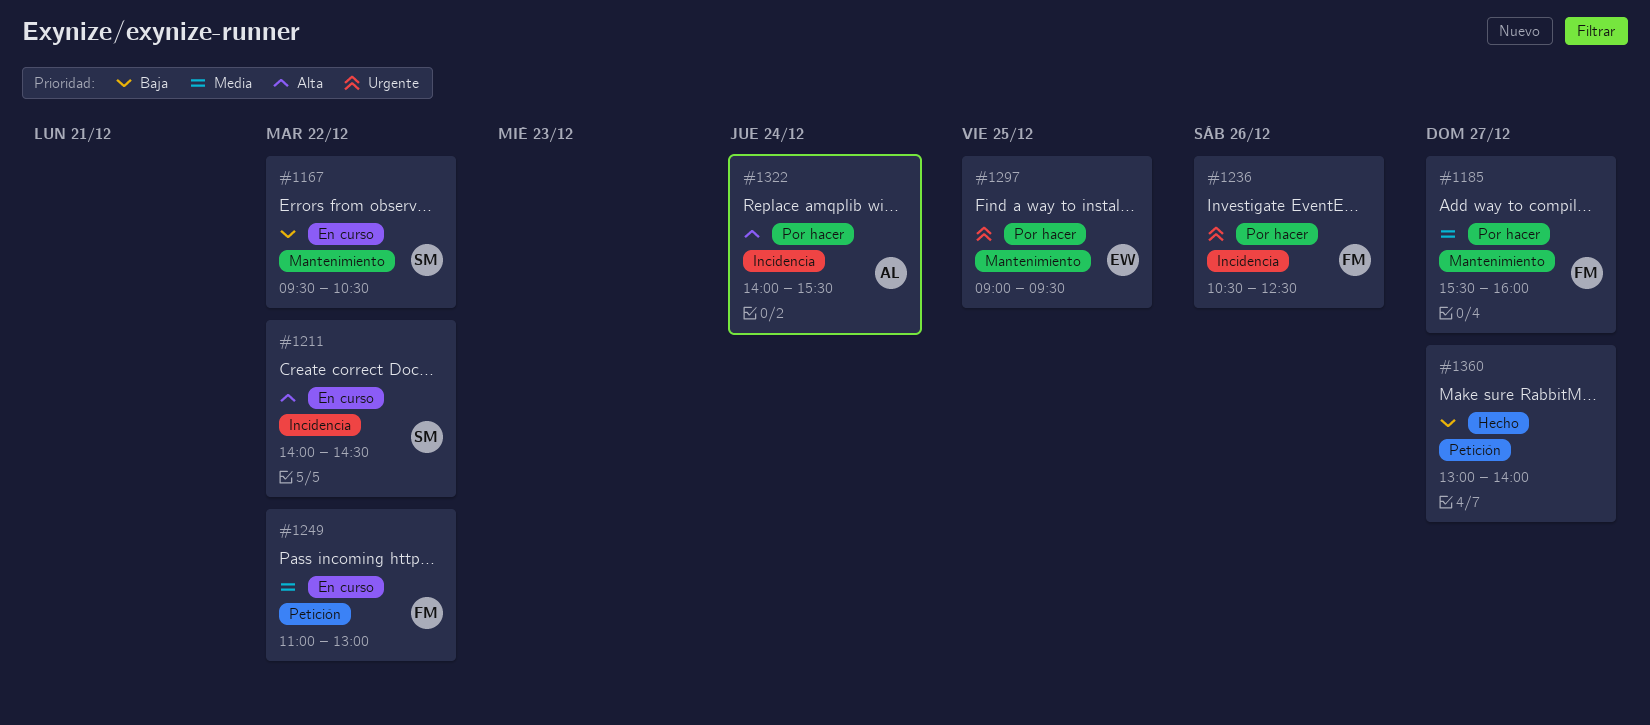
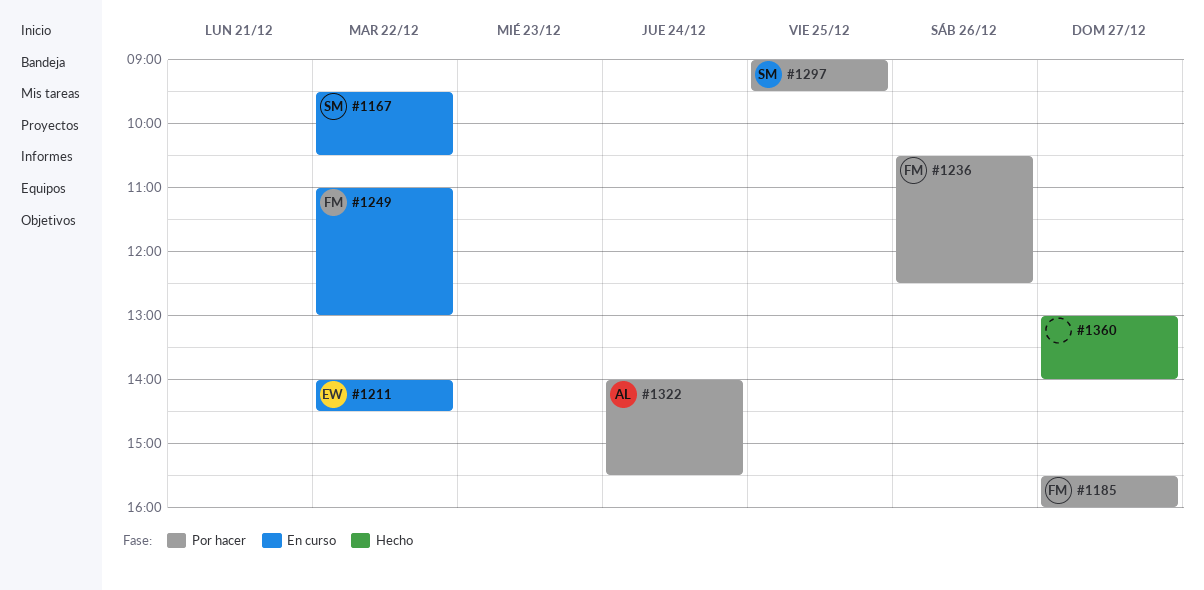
#1211, owner: SM -> EW
#1297, owner: EW -> SM

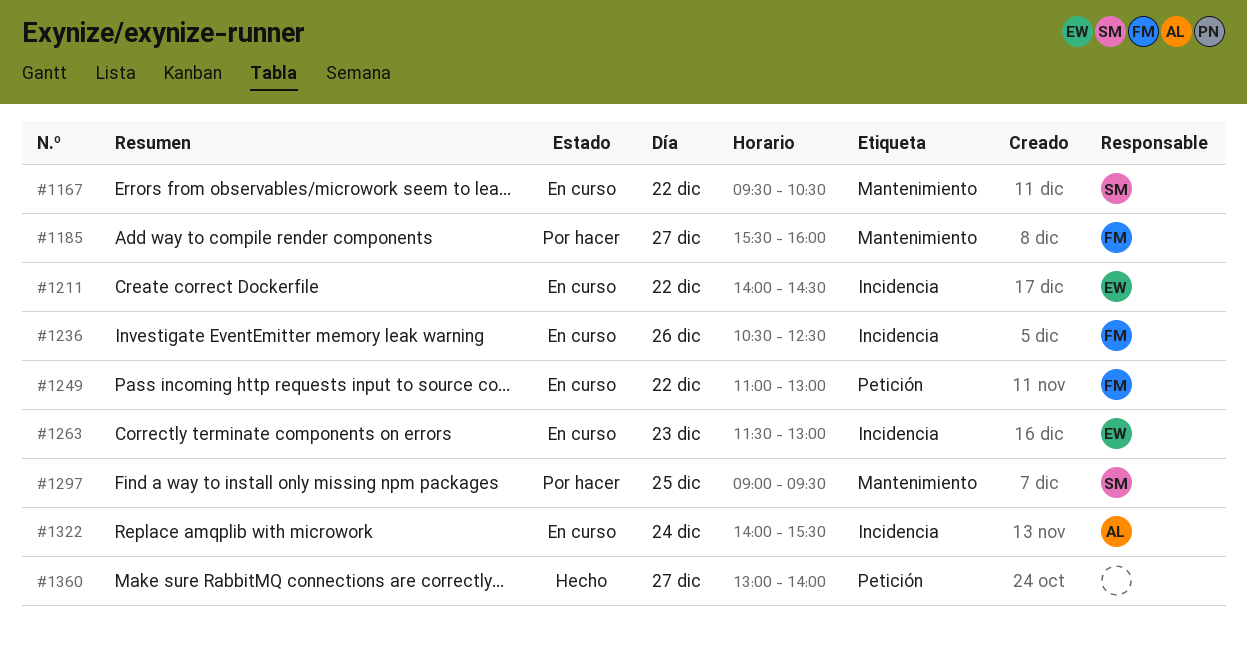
#1236, status: Por hacer -> En curso
#1263: none -> present
#1322, status: Por hacer -> En curso

